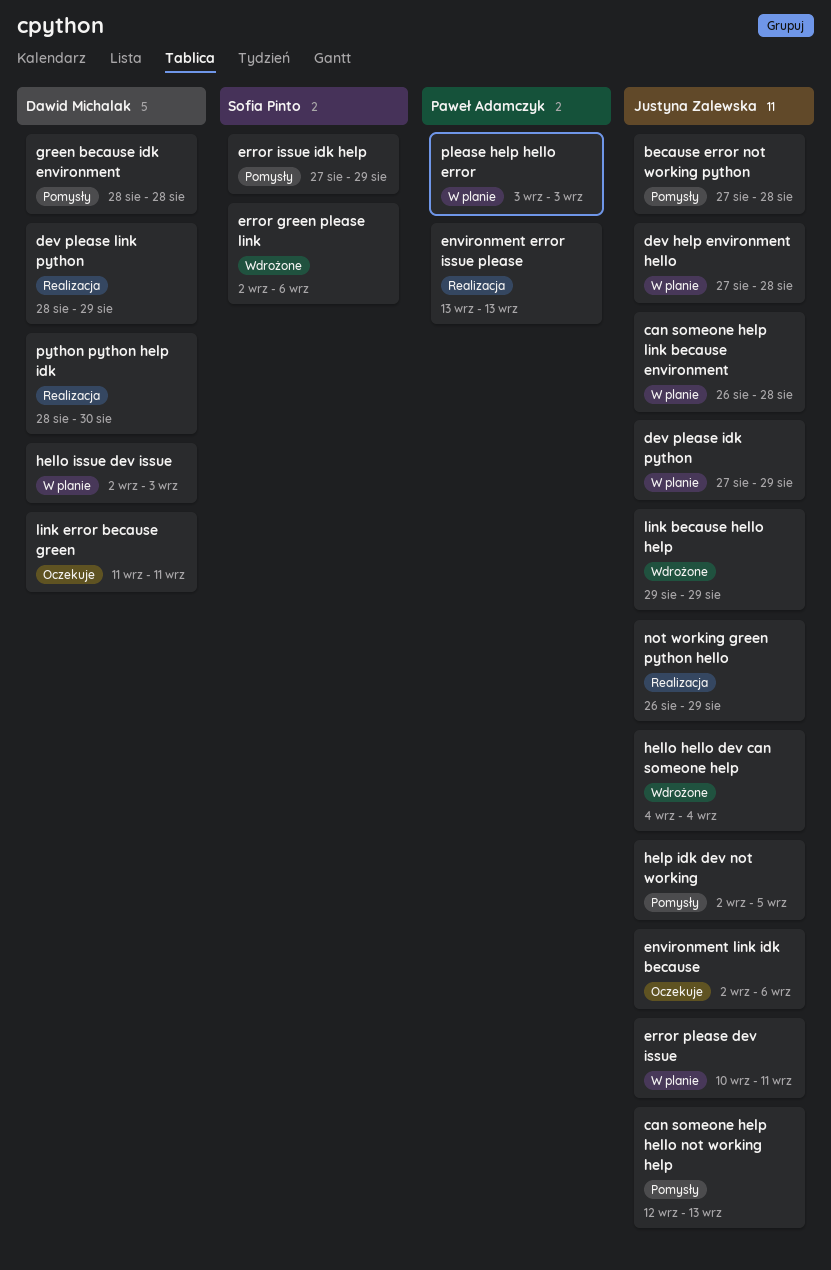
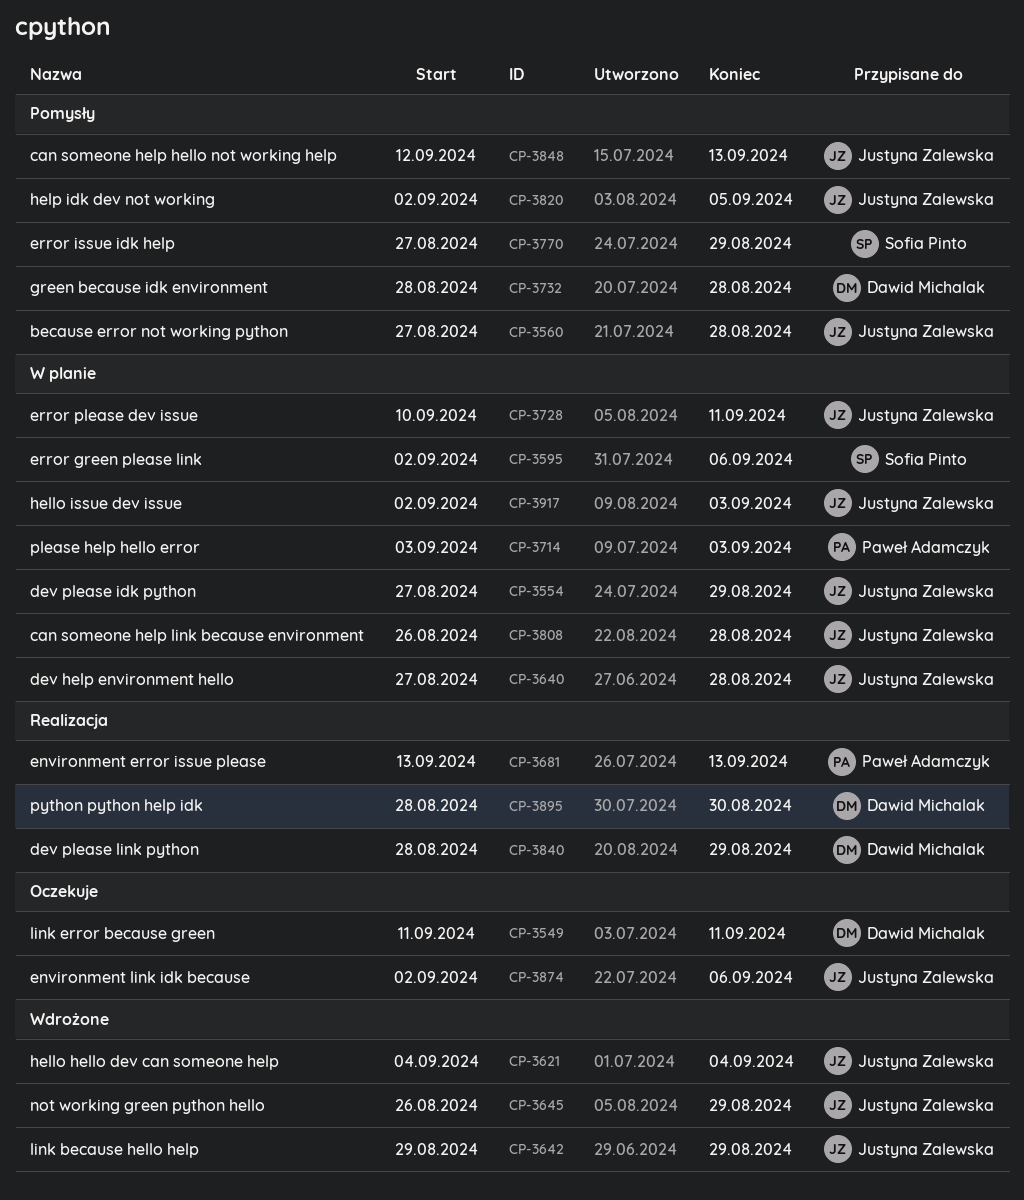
error green please link, status: Wdrożone -> W planie
hello issue dev issue, owner: Dawid Michalak -> Justyna Zalewska
not working green python hello, status: Realizacja -> Wdrożone

